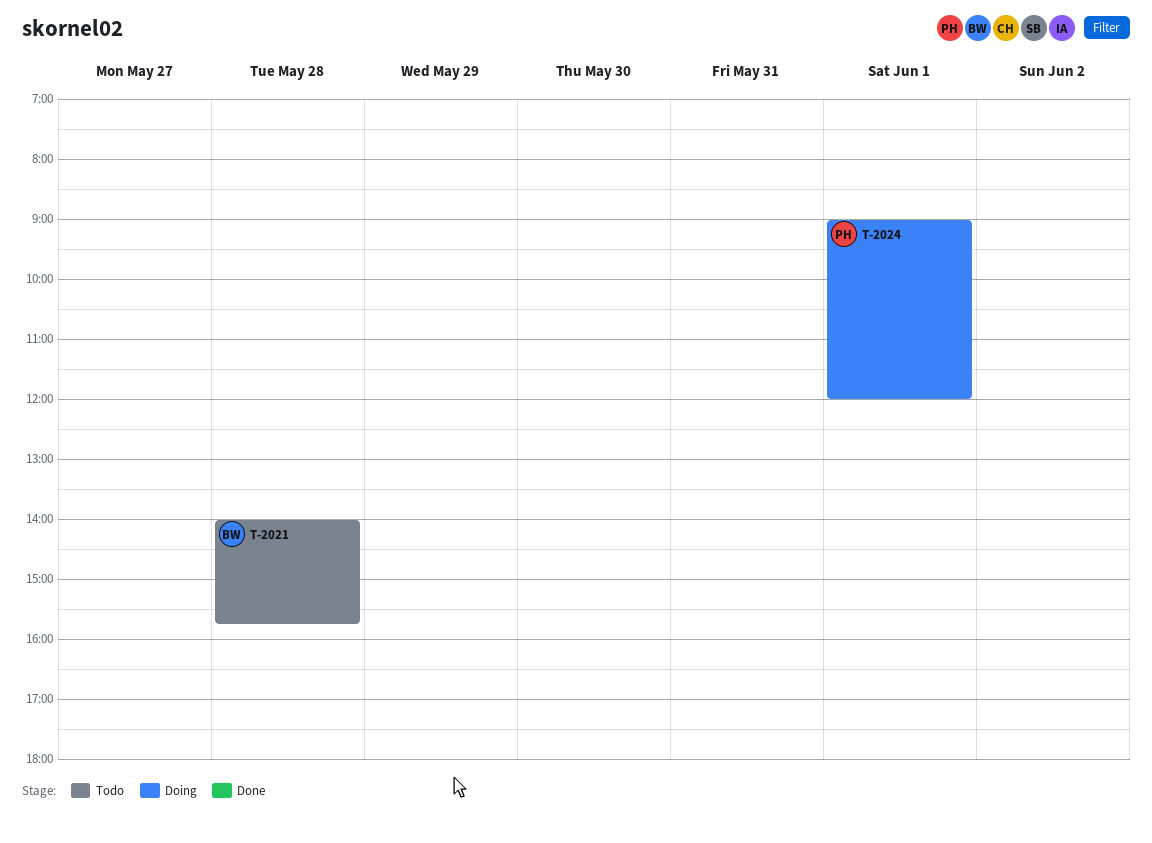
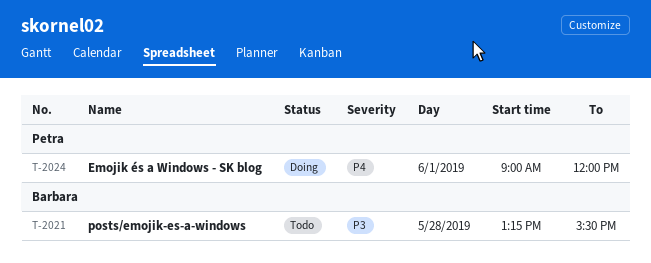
T-2021, begins: 14:00 -> 13:15
T-2021, ends: 15:45 -> 15:30

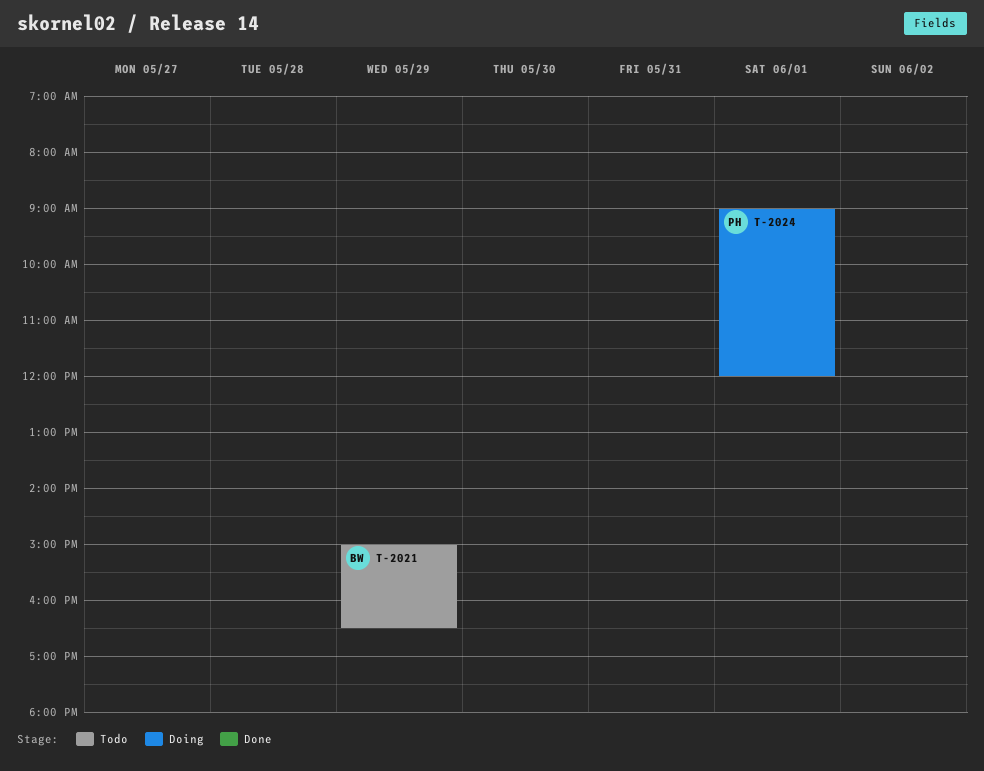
T-2021, day: May 28 -> May 29
T-2021, begins: 13:15 -> 15:00
T-2021, ends: 15:30 -> 16:30

